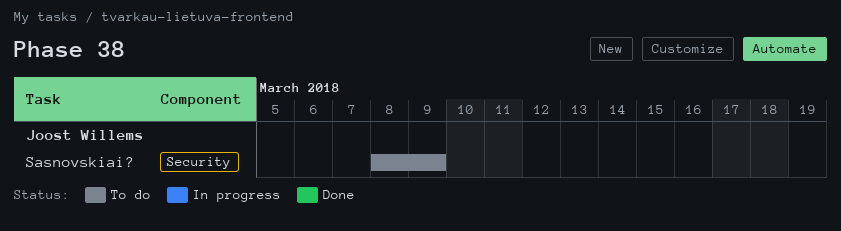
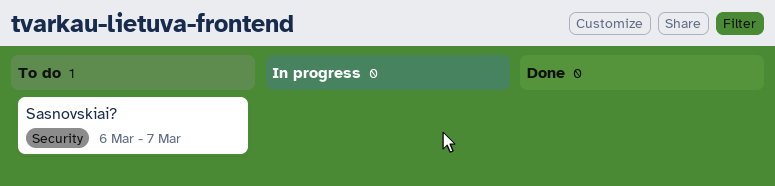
Sasnovskiai?, start: Mar 8 -> Mar 6
Sasnovskiai?, due: Mar 9 -> Mar 7

